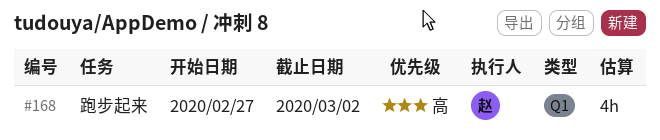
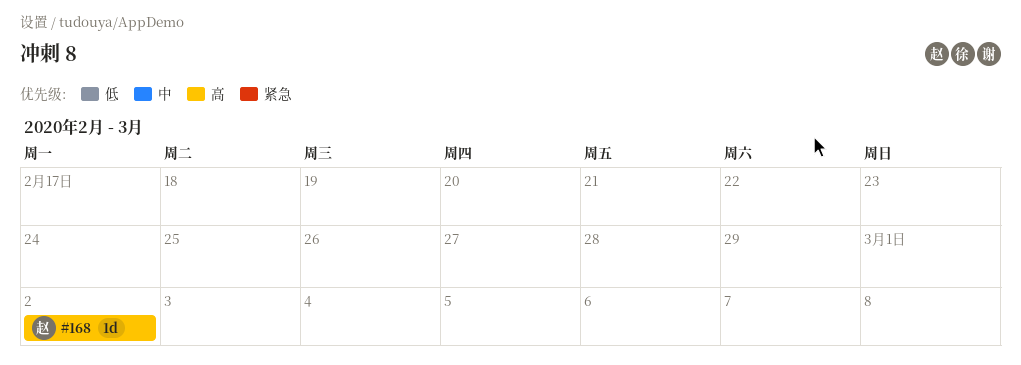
#168, estimate: 4h -> 1d
#168, start: Feb 27 -> Mar 2

